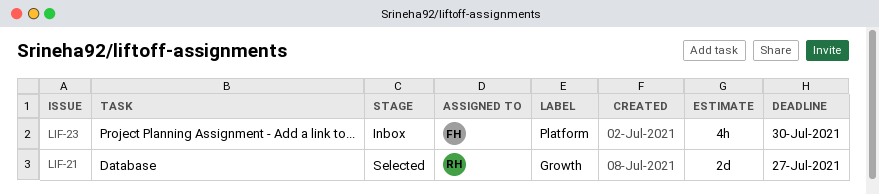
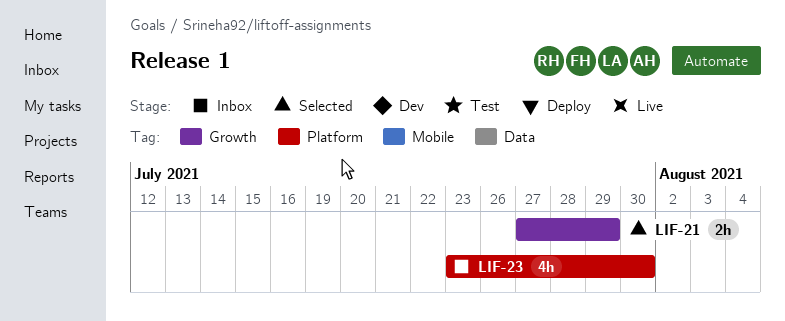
LIF-21, estimate: 2d -> 2h
LIF-21, due: Jul 27 -> Jul 29

